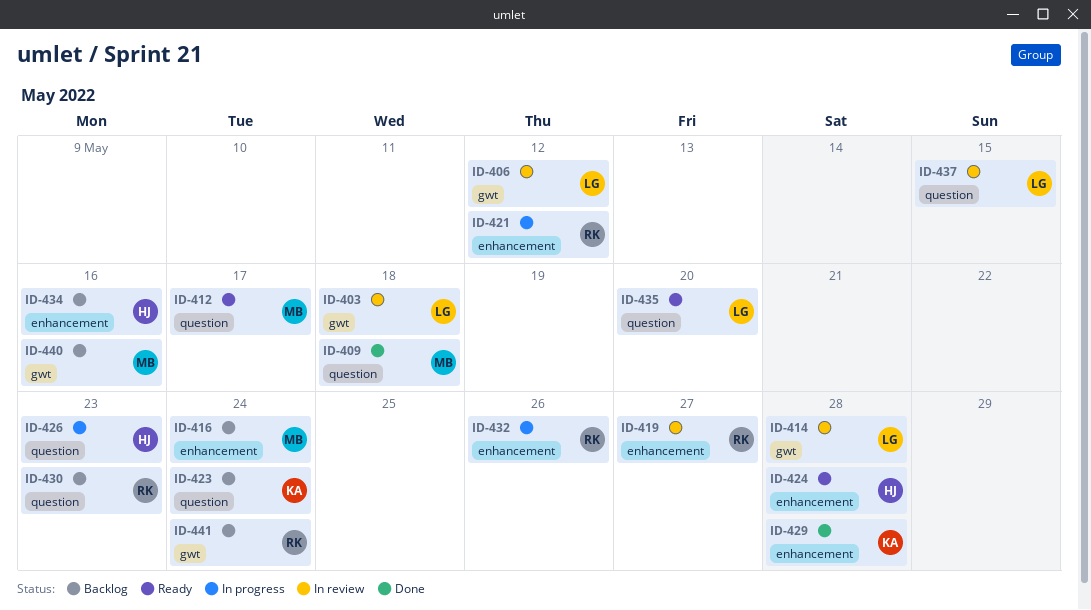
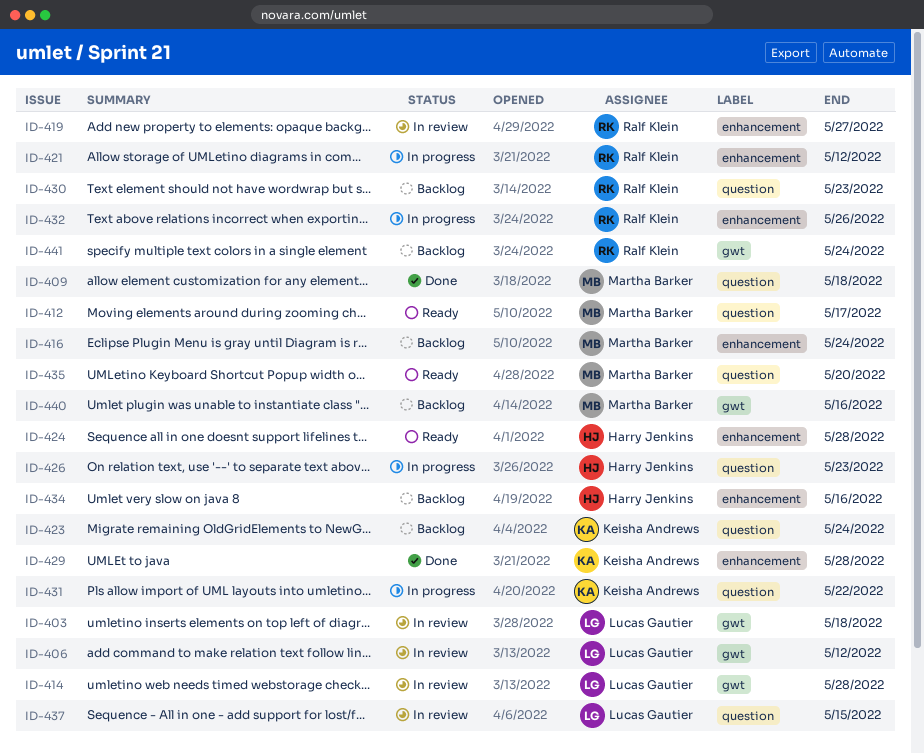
ID-431: none -> present
ID-435, owner: Lucas Gautier -> Martha Barker

